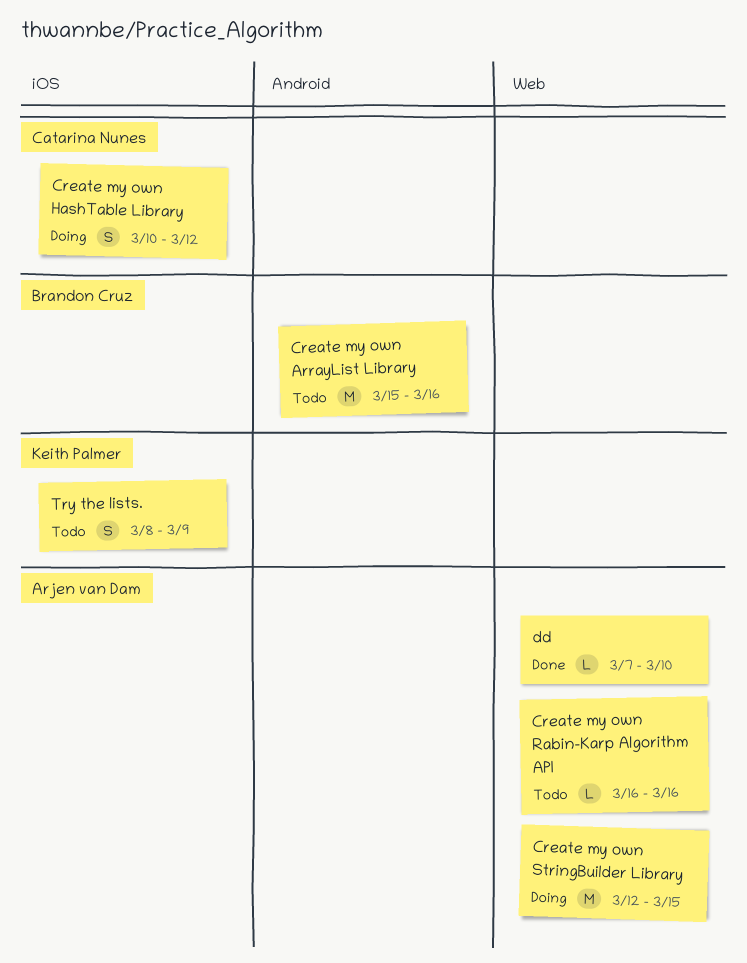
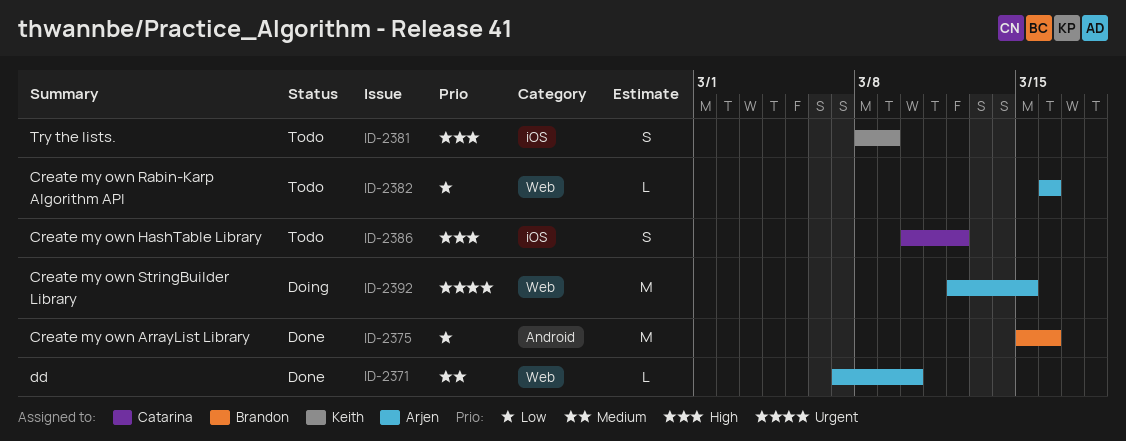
Create my own ArrayList Library, status: Todo -> Done
Create my own HashTable Library, status: Doing -> Todo

